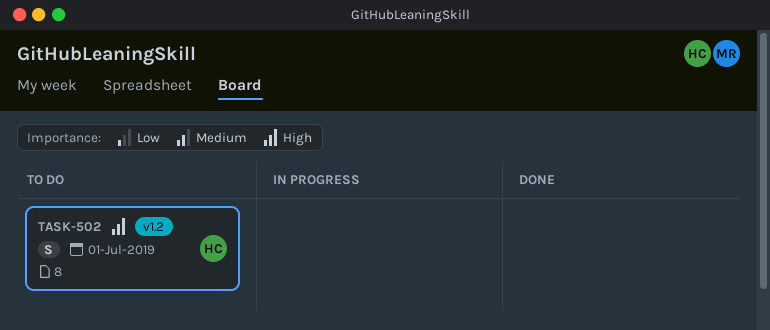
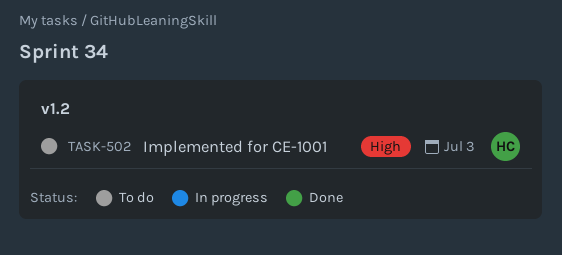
TASK-502, due: Jul 1 -> Jul 3

